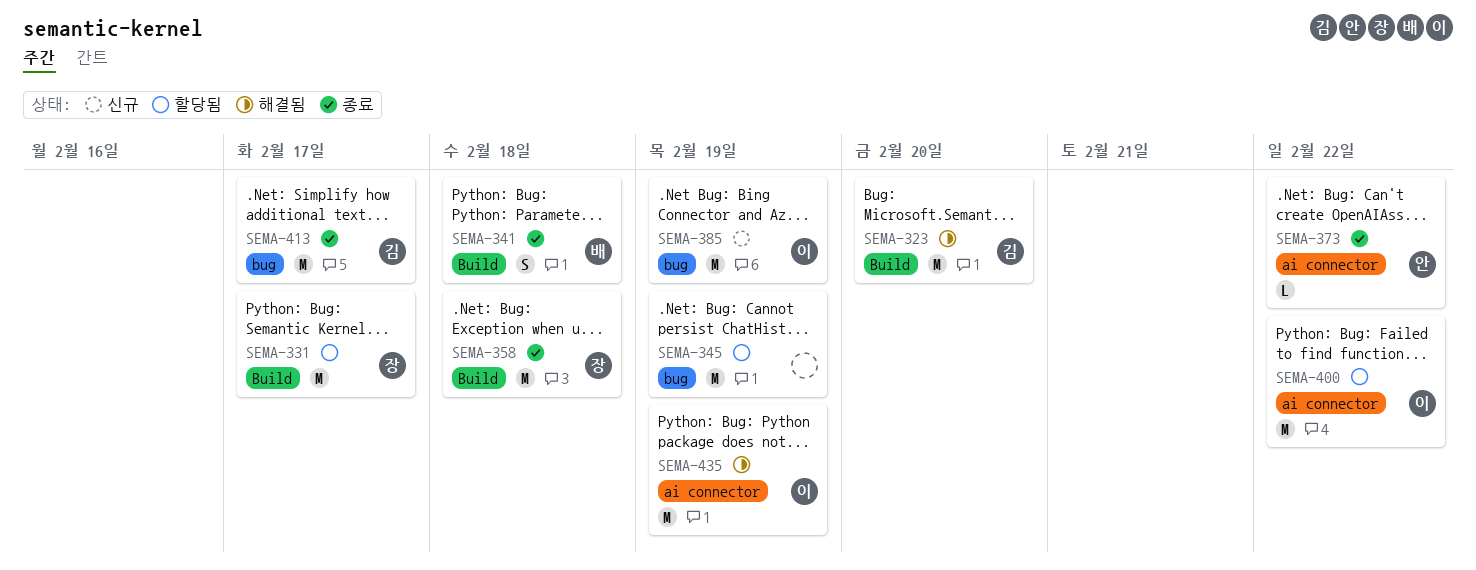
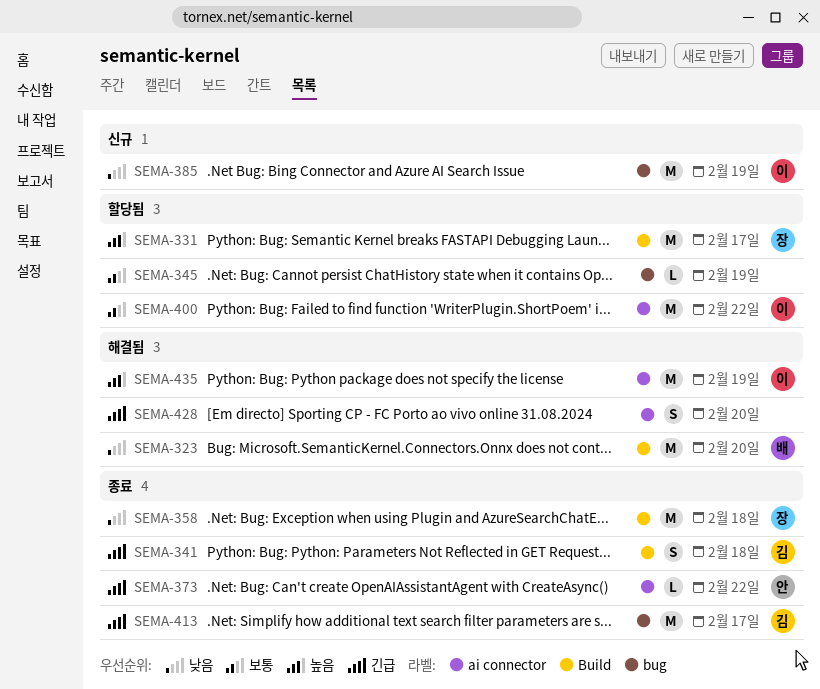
SEMA-323, owner: 김 -> 배
SEMA-341, owner: 배 -> 김
SEMA-345, estimate: M -> L
SEMA-428: none -> present

